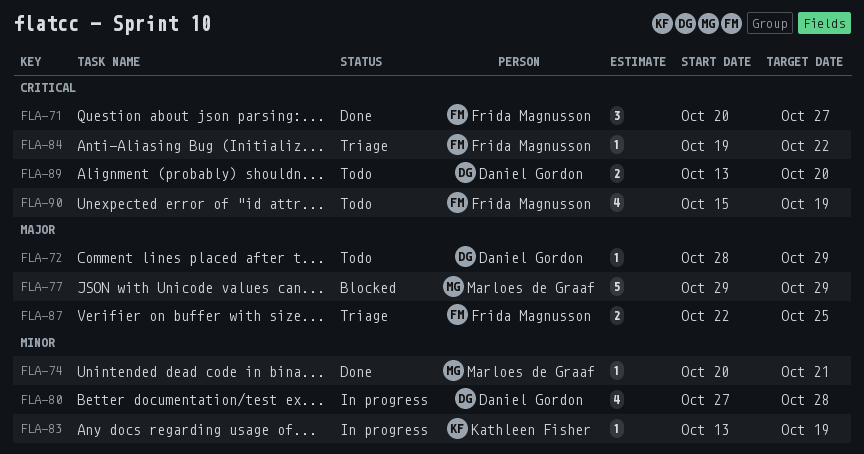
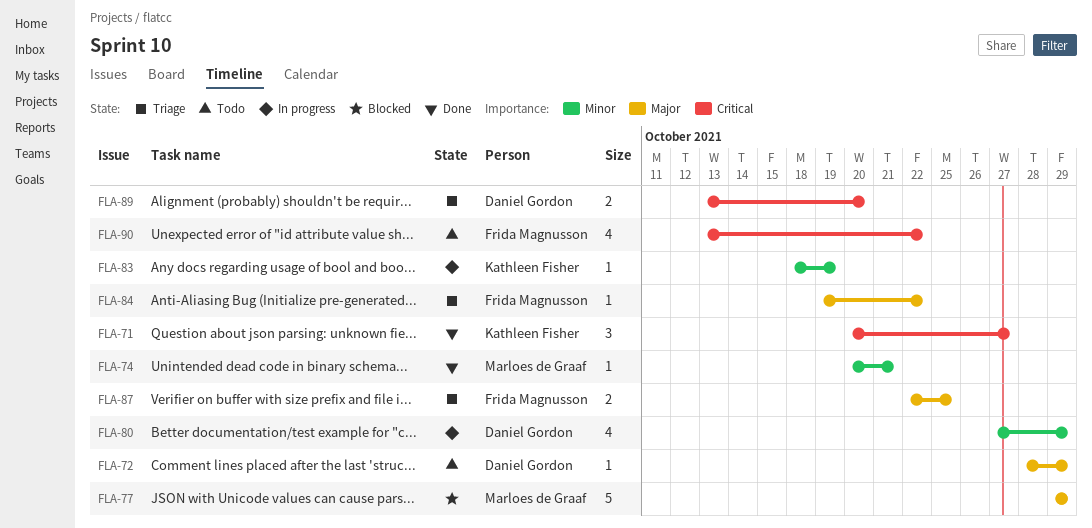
FLA-71, owner: Frida Magnusson -> Kathleen Fisher
FLA-80, due: Oct 28 -> Oct 29
FLA-83, start: Oct 13 -> Oct 18
FLA-84, priority: Critical -> Major
FLA-89, status: Todo -> Triage
FLA-90, start: Oct 15 -> Oct 13
FLA-90, due: Oct 19 -> Oct 22

